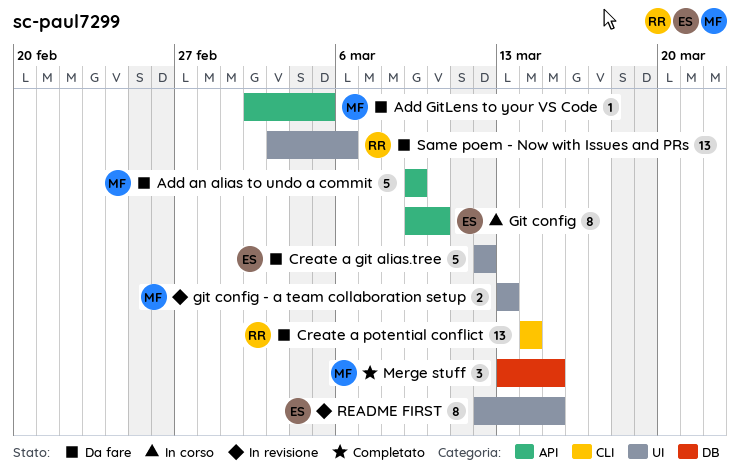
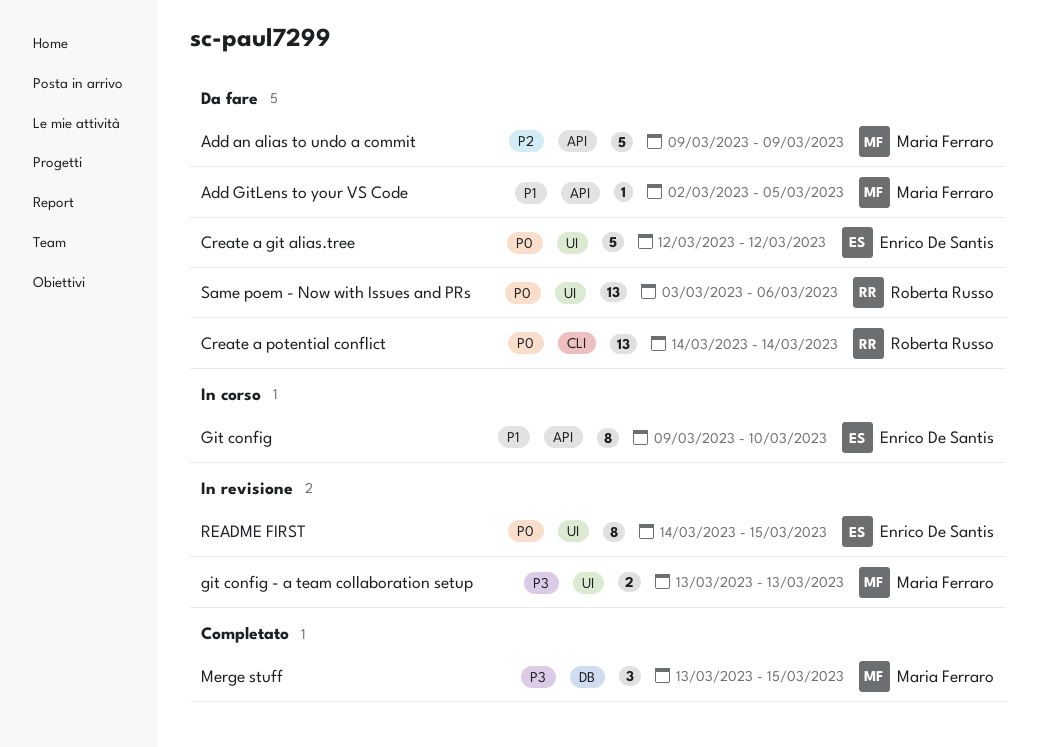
README FIRST, start: Mar 12 -> Mar 14

